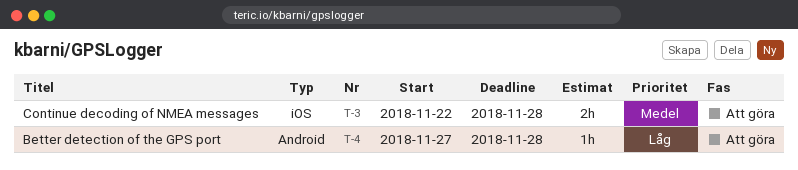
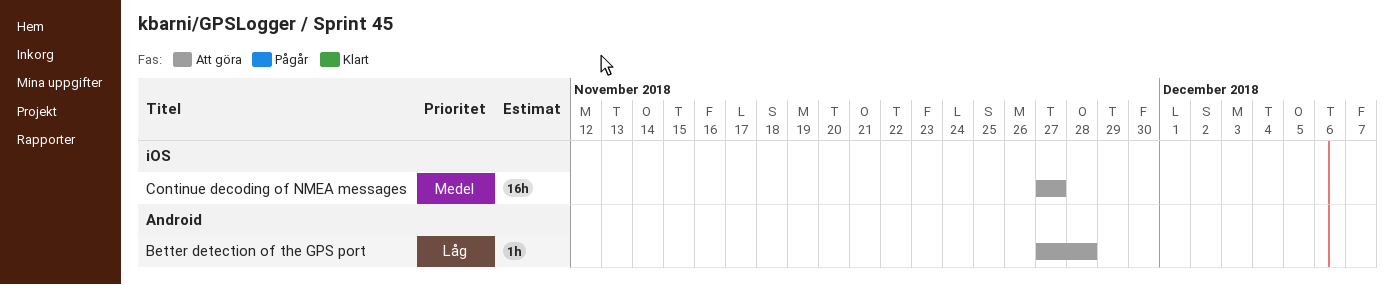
Continue decoding of NMEA messages, estimate: 2h -> 16h
Continue decoding of NMEA messages, start: Nov 22 -> Nov 27
Continue decoding of NMEA messages, due: Nov 28 -> Nov 27

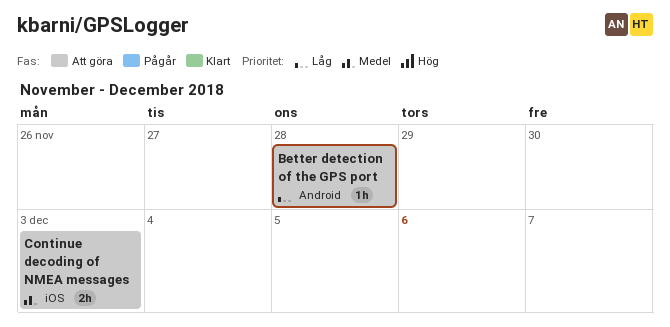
Continue decoding of NMEA messages, estimate: 16h -> 2h
Continue decoding of NMEA messages, due: Nov 27 -> Dec 3

